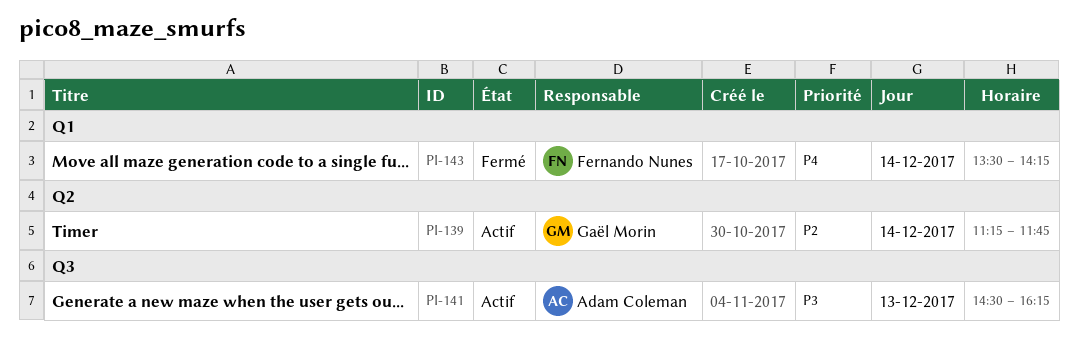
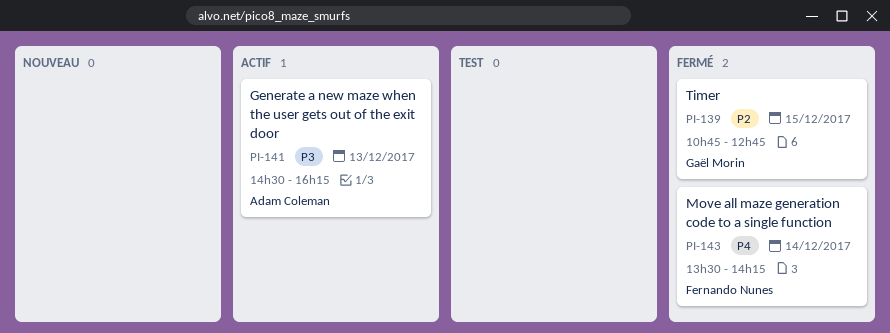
PI-139, status: Actif -> Fermé
PI-139, day: Dec 14 -> Dec 15
PI-139, begins: 11:15 -> 10:45
PI-139, ends: 11:45 -> 12:45

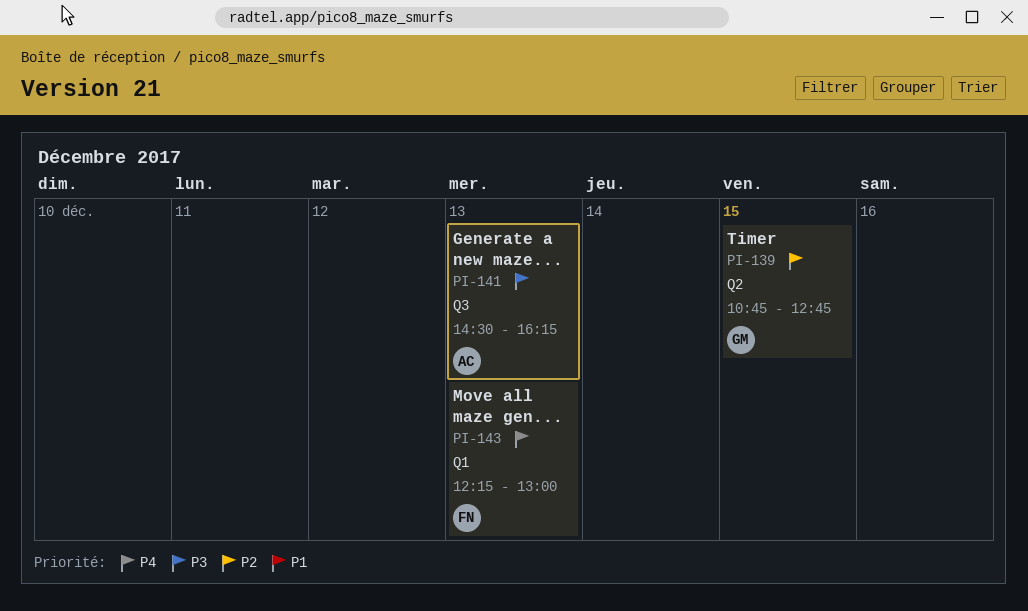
PI-143, day: Dec 14 -> Dec 13
PI-143, begins: 13:30 -> 12:15
PI-143, ends: 14:15 -> 13:00

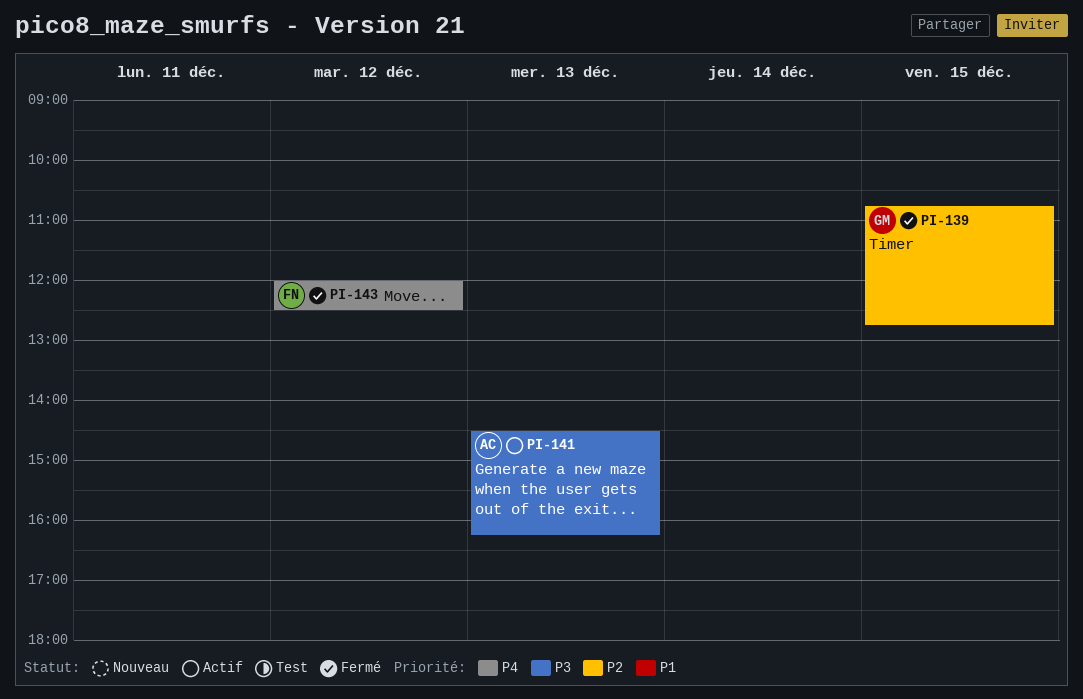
PI-143, day: Dec 13 -> Dec 12
PI-143, begins: 12:15 -> 12:00
PI-143, ends: 13:00 -> 12:30

